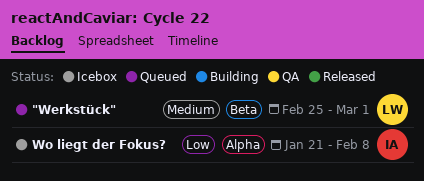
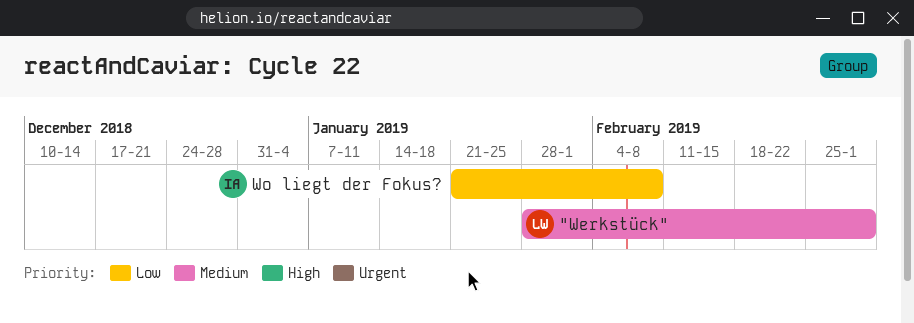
"Werkstück", start: Feb 25 -> Jan 28

